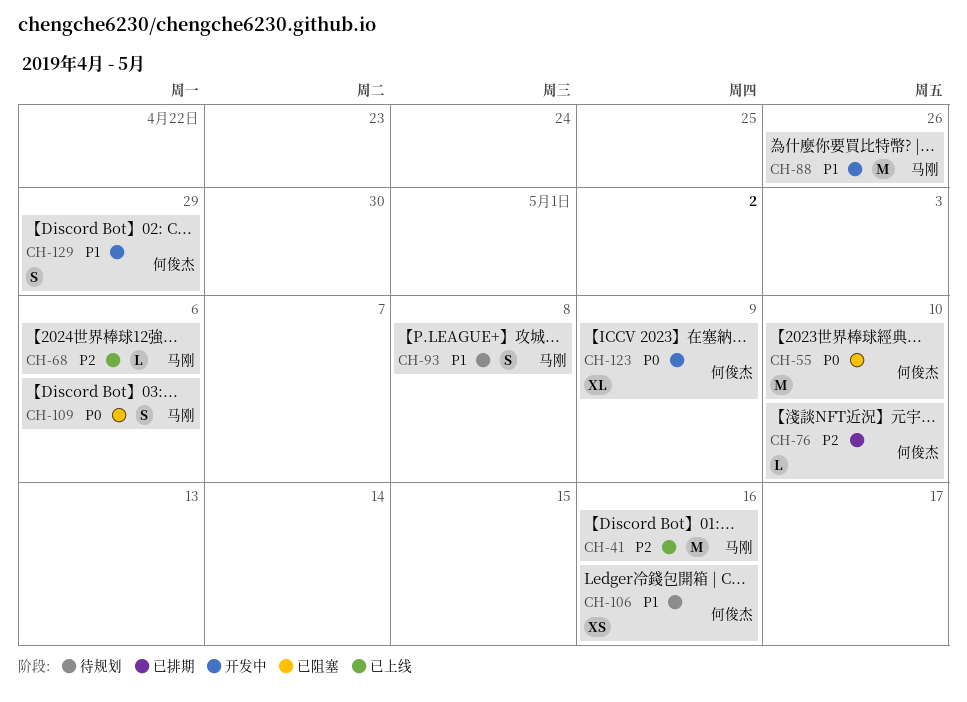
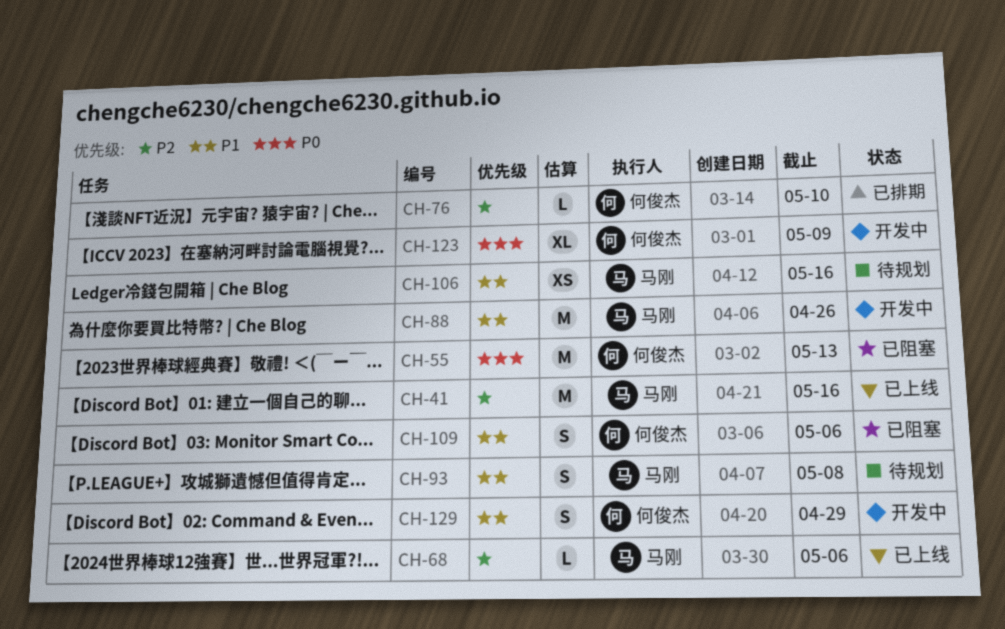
CH-55, due: May 10 -> May 13
CH-106, owner: 何俊杰 -> 马刚
CH-109, owner: 马刚 -> 何俊杰
CH-109, priority: P0 -> P1

